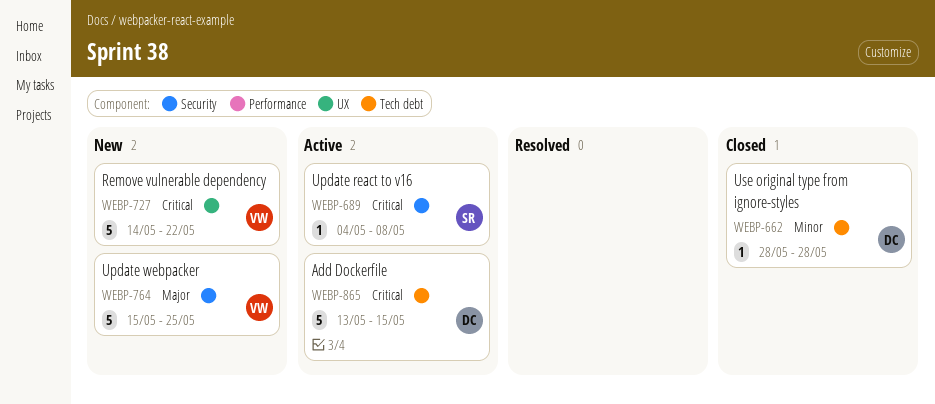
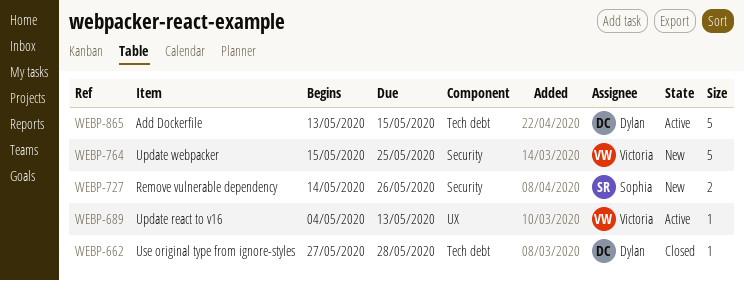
WEBP-662, start: May 28 -> May 27
WEBP-689, owner: Sophia -> Victoria
WEBP-689, label: Security -> UX
WEBP-689, due: May 8 -> May 13
WEBP-727, owner: Victoria -> Sophia
WEBP-727, label: UX -> Security
WEBP-727, estimate: 5 -> 2
WEBP-727, due: May 22 -> May 26

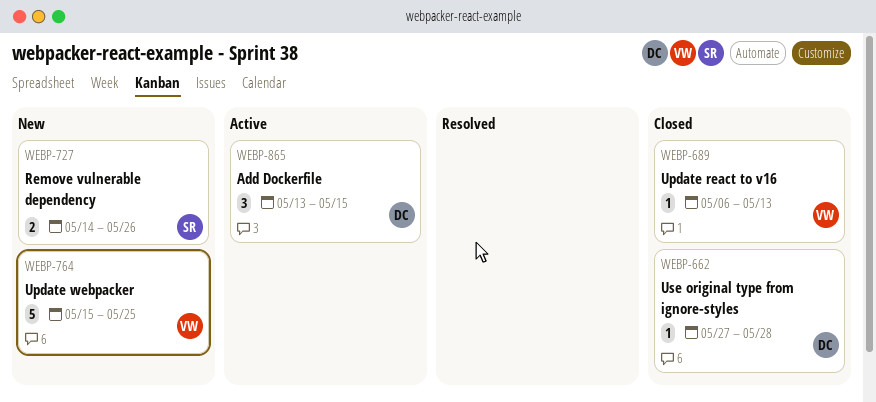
WEBP-689, status: Active -> Closed
WEBP-689, start: May 4 -> May 6
WEBP-865, estimate: 5 -> 3

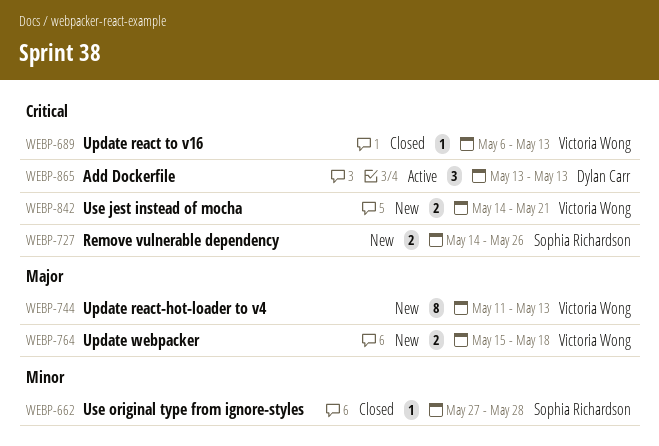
WEBP-662, owner: Dylan Carr -> Sophia Richardson
WEBP-744: none -> present
WEBP-764, estimate: 5 -> 2
WEBP-764, due: May 25 -> May 18
WEBP-842: none -> present
WEBP-865, due: May 15 -> May 13

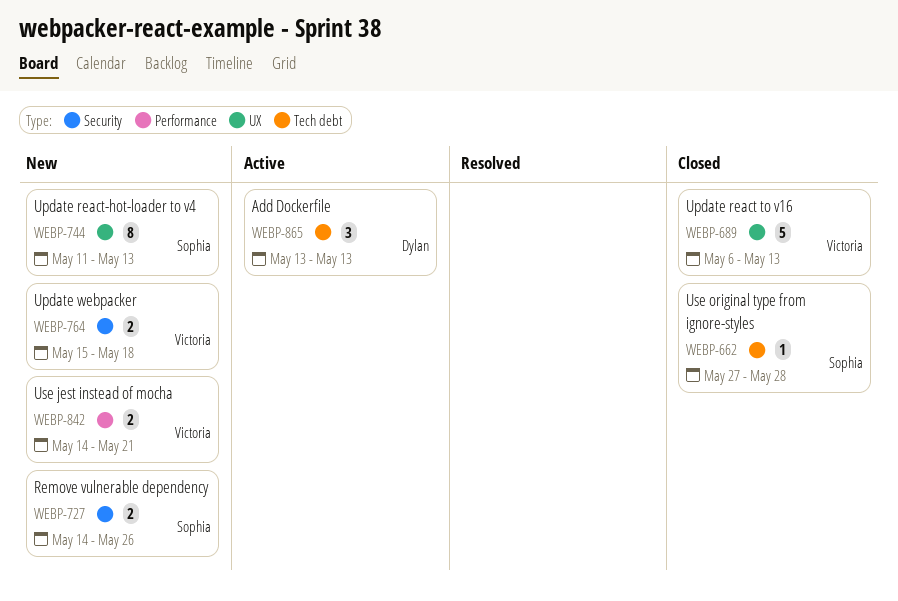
WEBP-689, estimate: 1 -> 5
WEBP-744, owner: Victoria Wong -> Sophia Richardson

